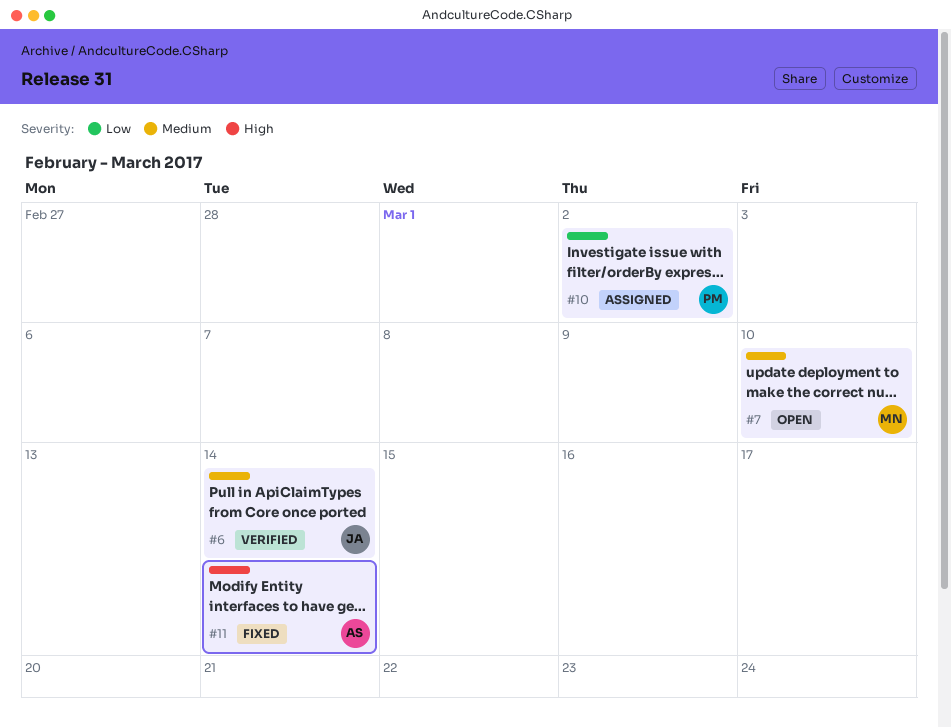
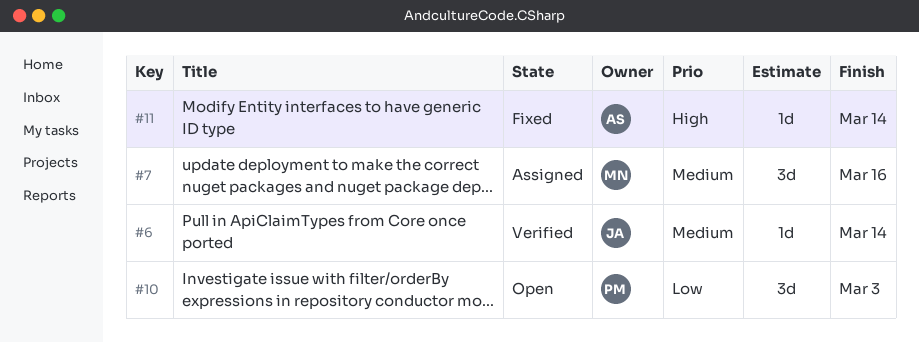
#7, status: Open -> Assigned
#7, due: Mar 10 -> Mar 16
#10, status: Assigned -> Open
#10, due: Mar 2 -> Mar 3

